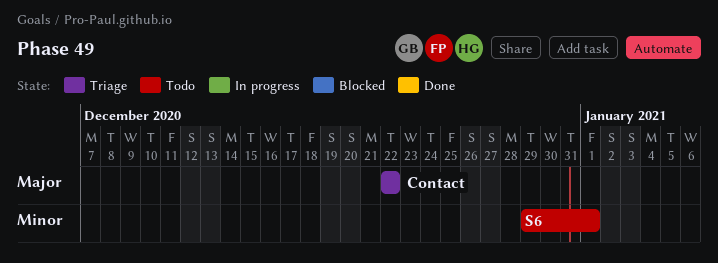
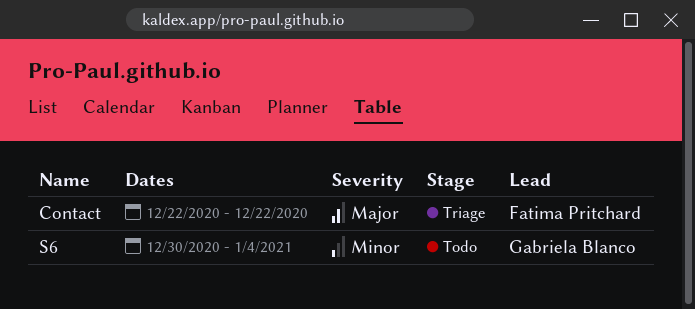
S6, start: Dec 29 -> Dec 30
S6, due: Jan 1 -> Jan 4

